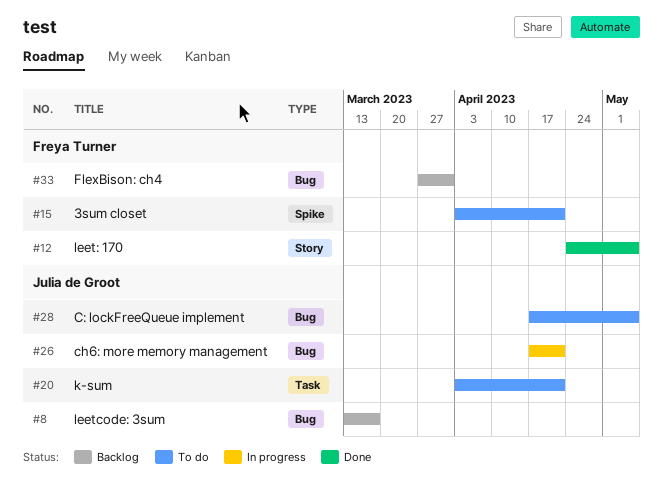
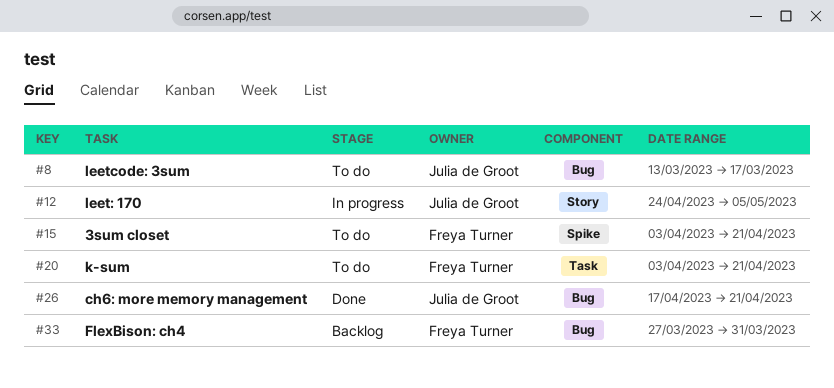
#8, status: Backlog -> To do
#12, status: Done -> In progress
#12, owner: Freya Turner -> Julia de Groot
#20, owner: Julia de Groot -> Freya Turner
#26, status: In progress -> Done
#28: present -> none

